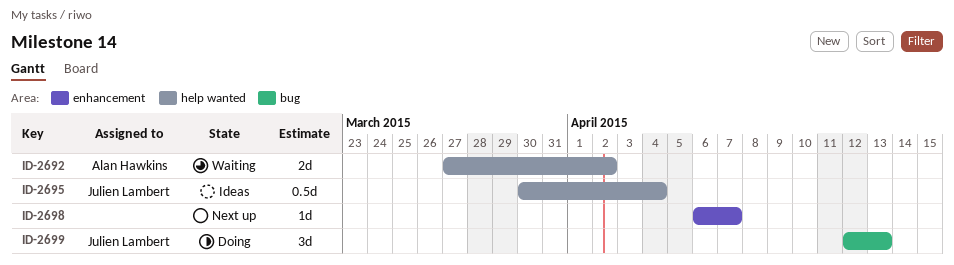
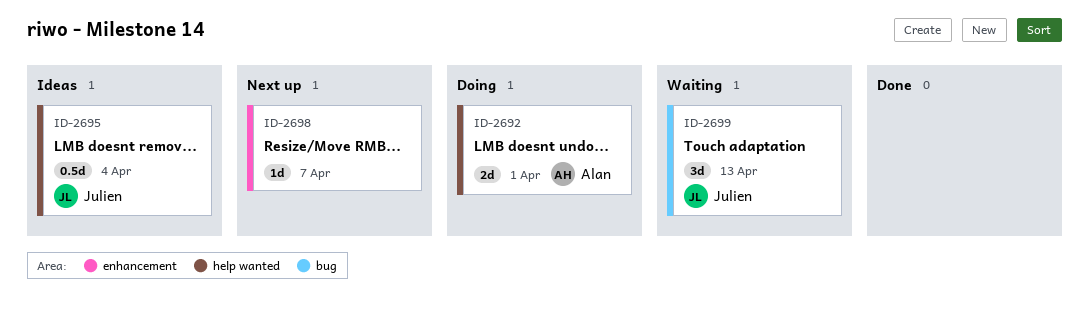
ID-2692, status: Waiting -> Doing
ID-2692, due: Apr 2 -> Apr 1
ID-2699, status: Doing -> Waiting

